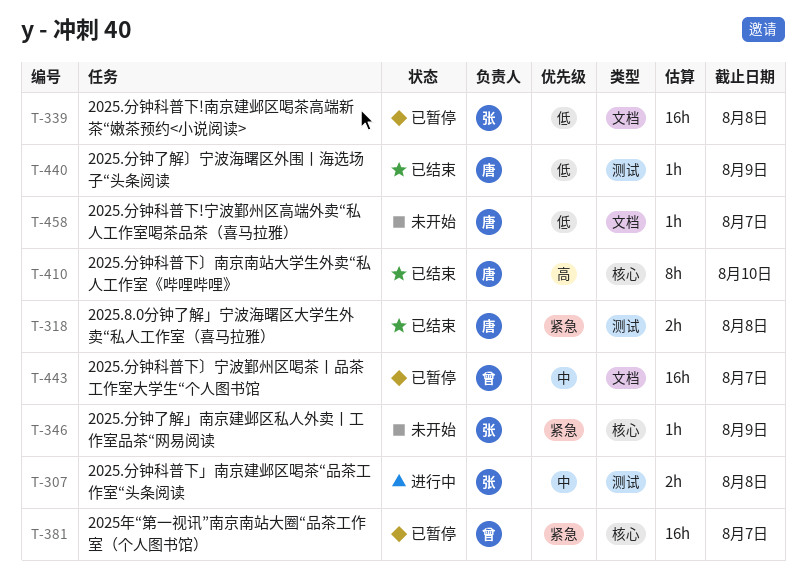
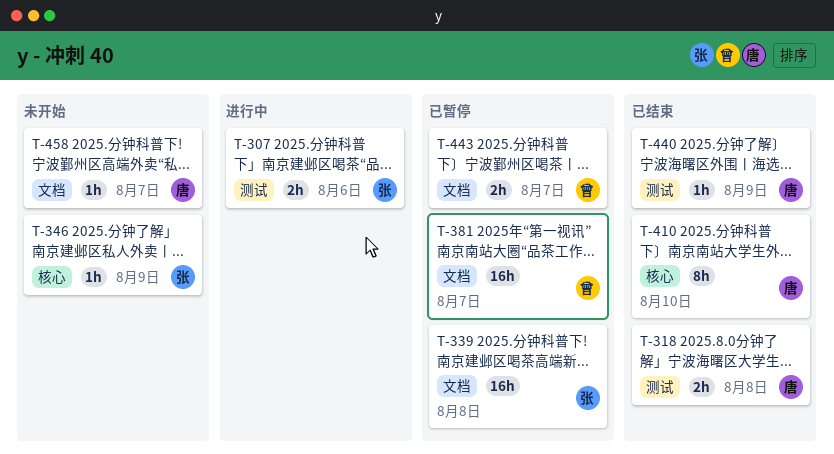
T-307, due: Aug 8 -> Aug 6
T-381, label: 核心 -> 文档
T-443, estimate: 16h -> 2h

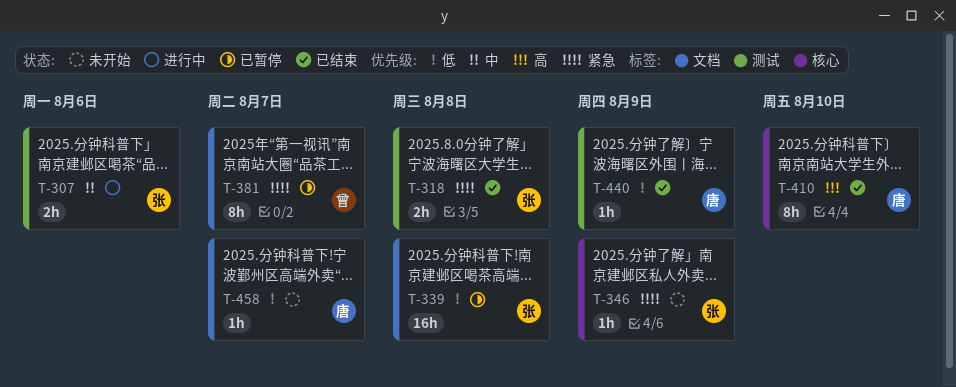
T-318, owner: 唐 -> 张
T-381, estimate: 16h -> 8h
T-443: present -> none

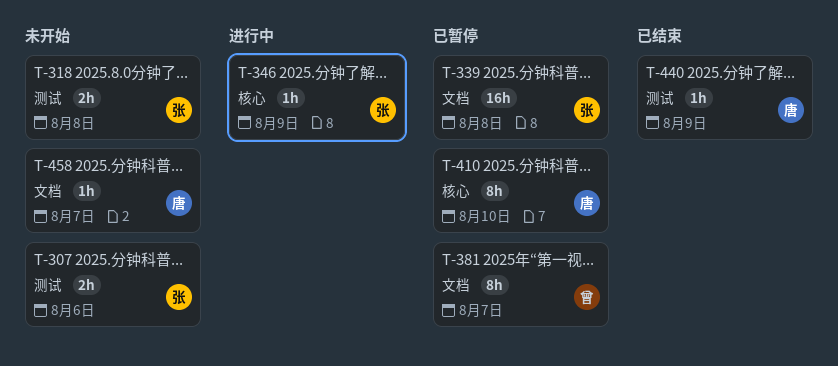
T-307, status: 进行中 -> 未开始
T-318, status: 已结束 -> 未开始
T-346, status: 未开始 -> 进行中
T-410, status: 已结束 -> 已暂停

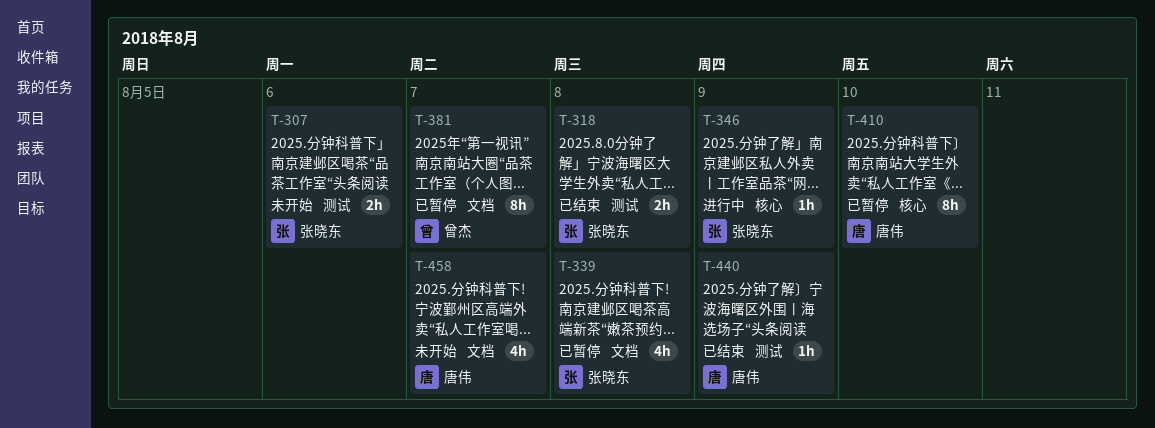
T-318, status: 未开始 -> 已结束
T-339, estimate: 16h -> 4h
T-458, estimate: 1h -> 4h

